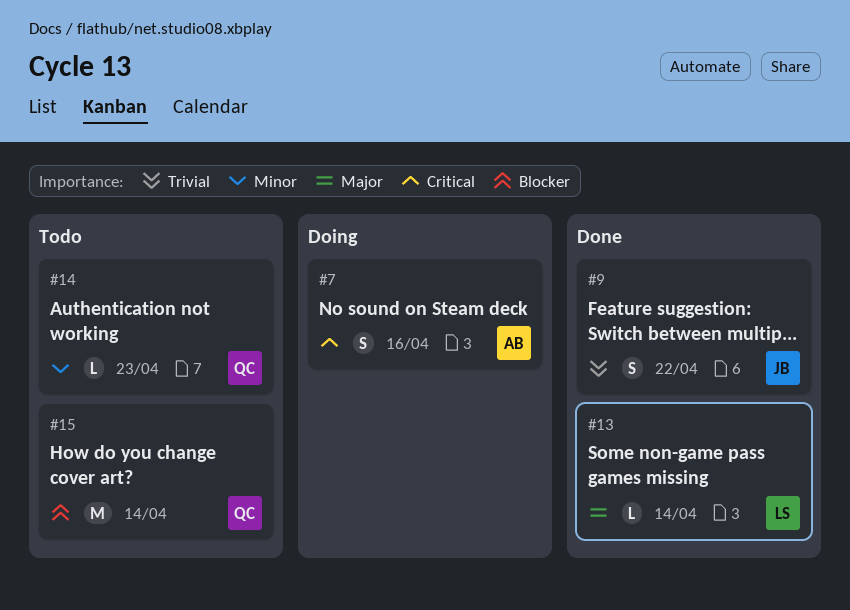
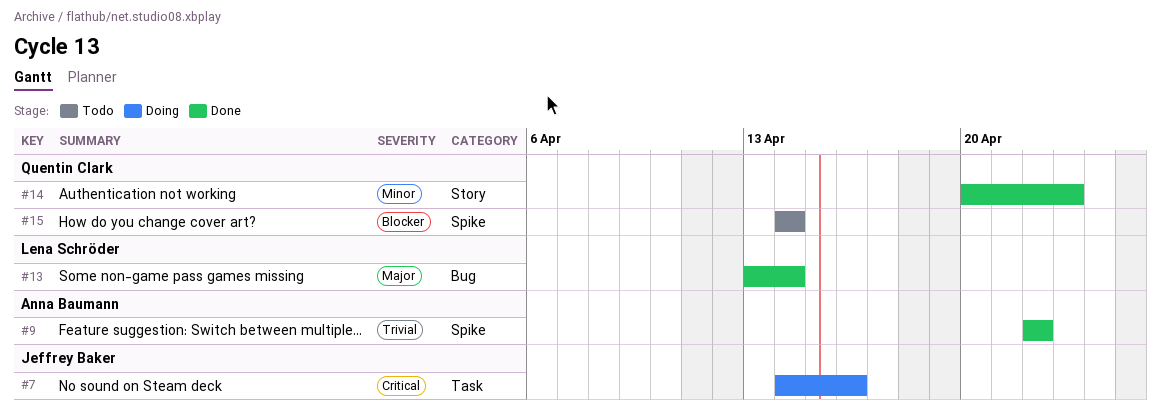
#7, owner: Anna Baumann -> Jeffrey Baker
#9, owner: Jeffrey Baker -> Anna Baumann
#14, status: Todo -> Done

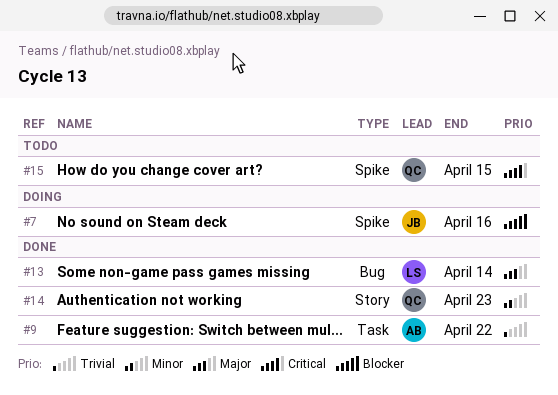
#7, priority: Critical -> Blocker
#7, label: Task -> Spike
#9, label: Spike -> Task
#15, priority: Blocker -> Critical
#15, due: Apr 14 -> Apr 15

